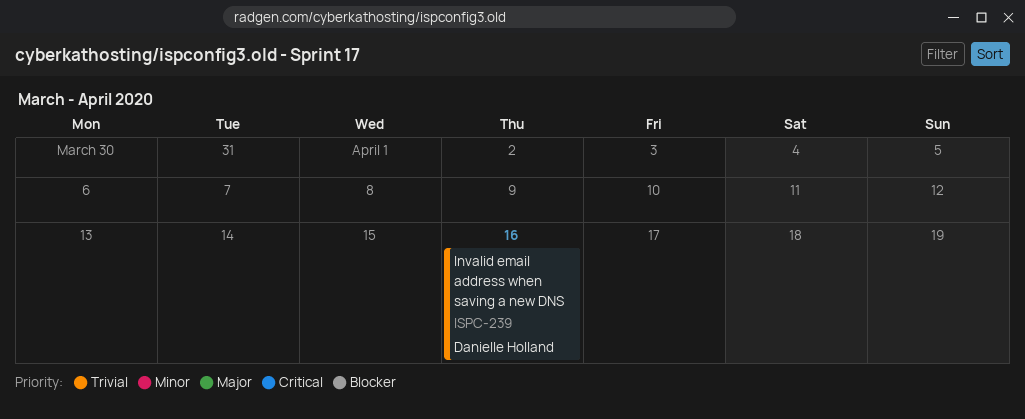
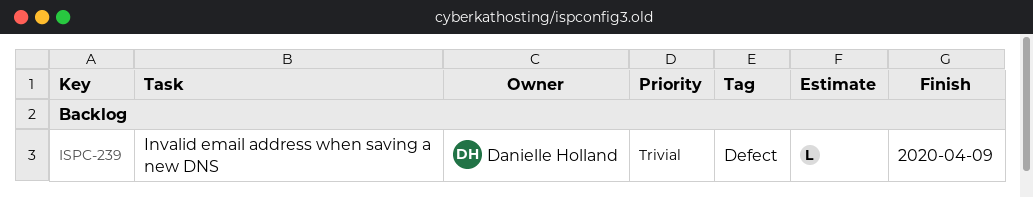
ISPC-239, due: Apr 16 -> Apr 9

